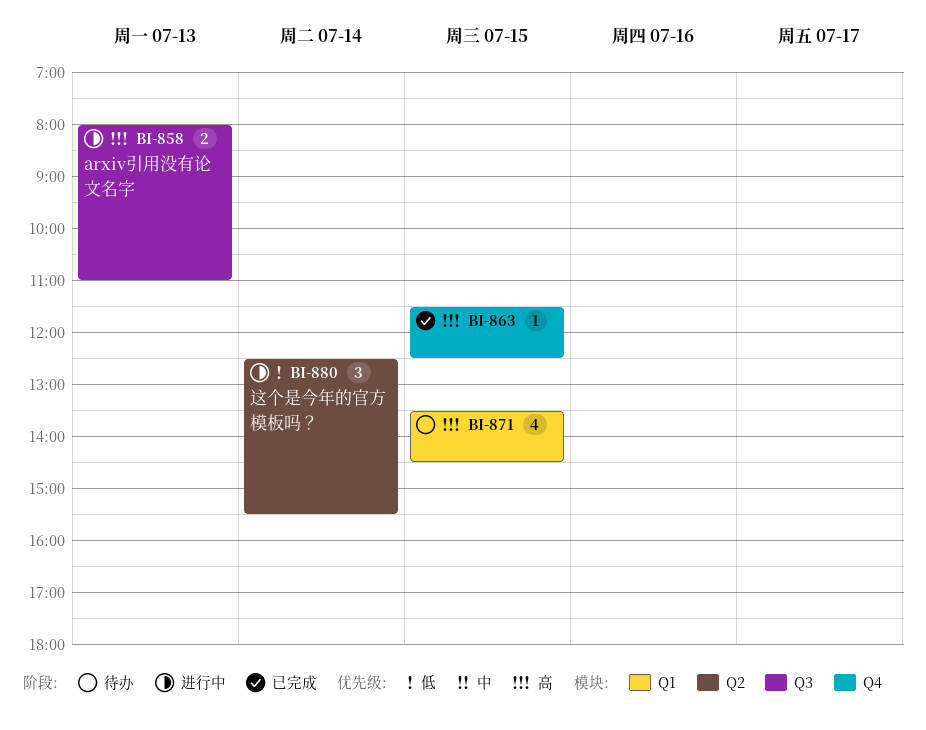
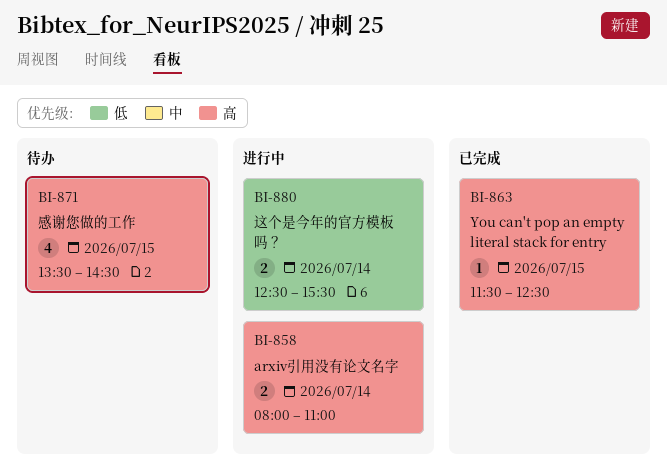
BI-858, day: Jul 13 -> Jul 14
BI-880, estimate: 3 -> 2

